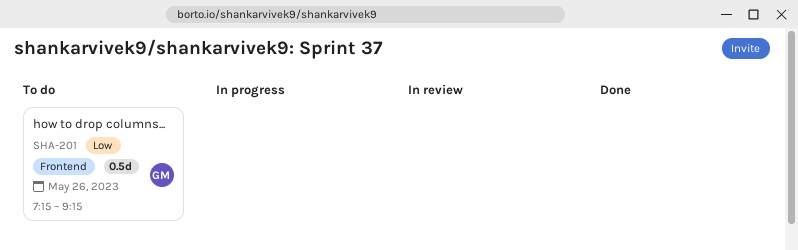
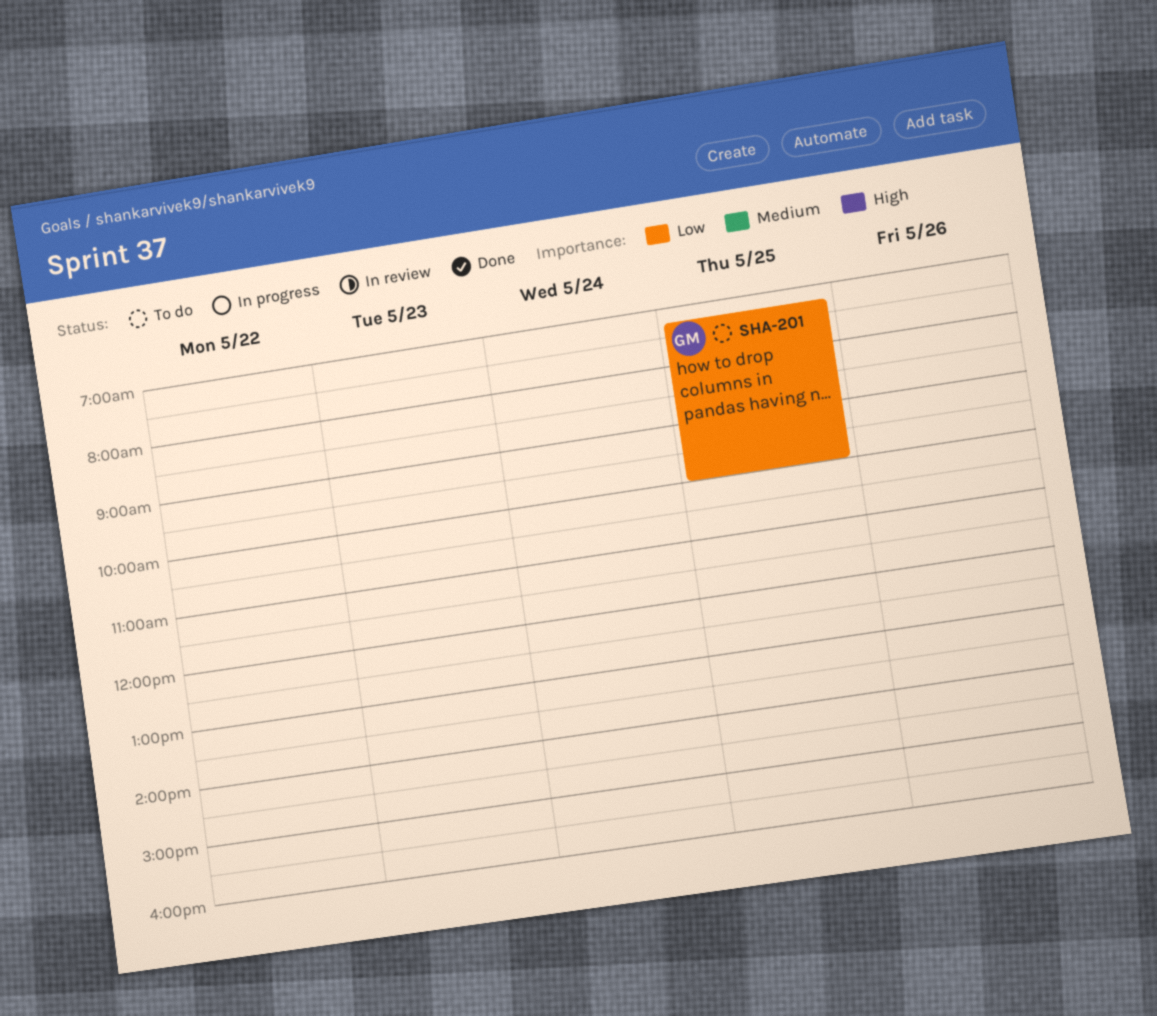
SHA-201, day: May 26 -> May 25
SHA-201, ends: 09:15 -> 10:00

